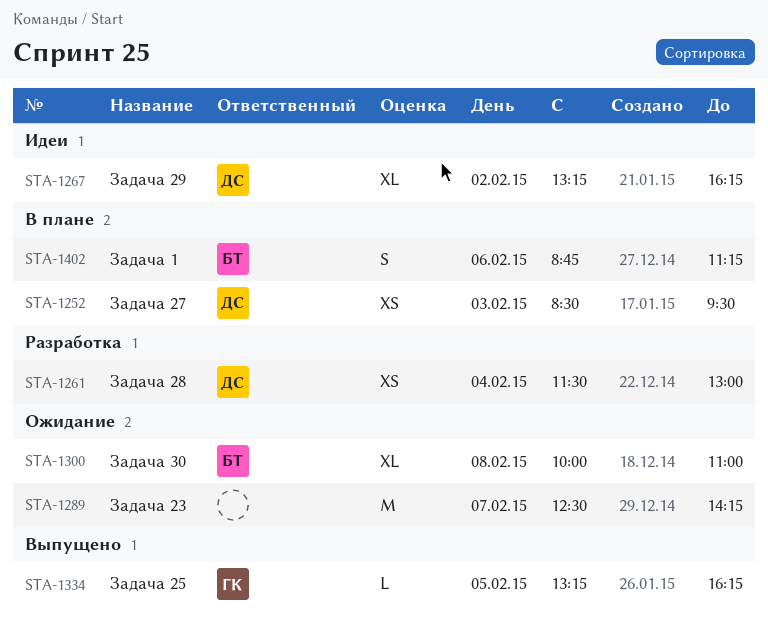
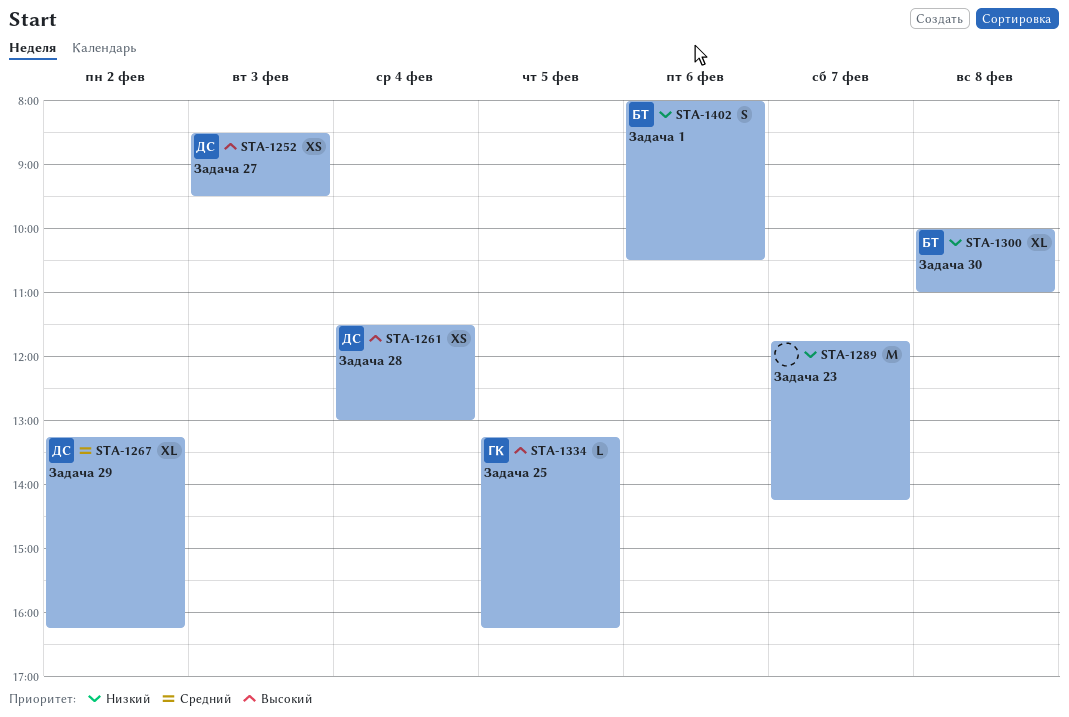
STA-1289, begins: 12:30 -> 11:45
STA-1402, begins: 08:45 -> 08:00
STA-1402, ends: 11:15 -> 10:30

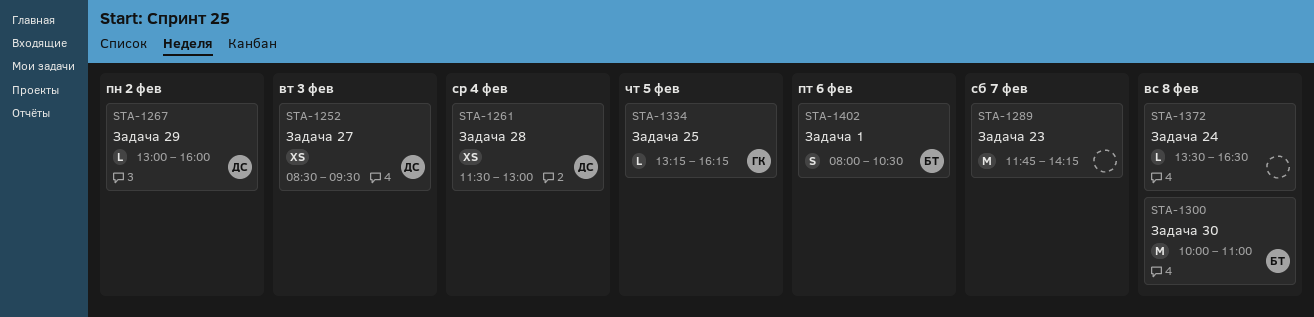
STA-1267, estimate: XL -> L
STA-1267, begins: 13:15 -> 13:00
STA-1267, ends: 16:15 -> 16:00
STA-1300, estimate: XL -> M
STA-1372: none -> present

